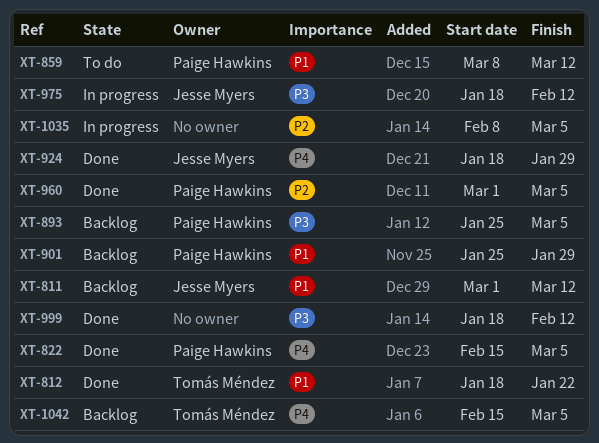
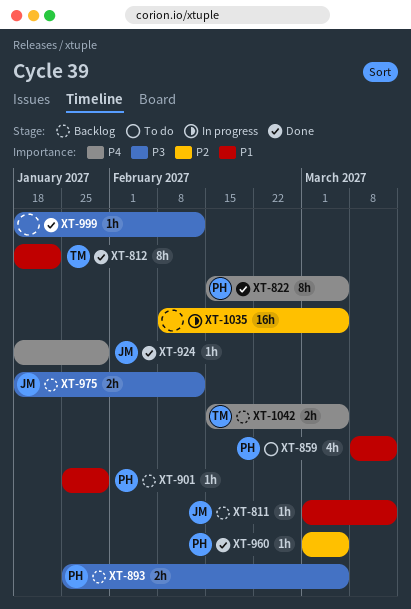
XT-975, status: In progress -> Backlog

